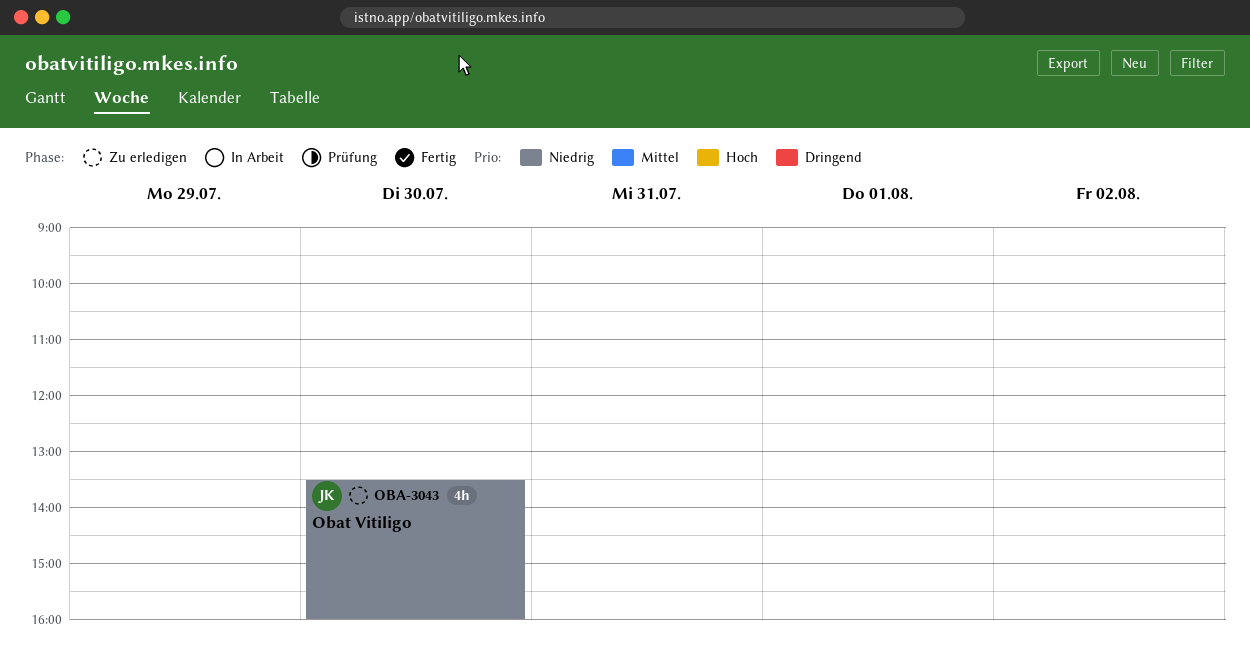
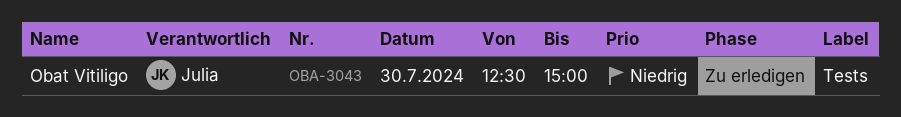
OBA-3043, begins: 13:30 -> 12:30
OBA-3043, ends: 16:00 -> 15:00

